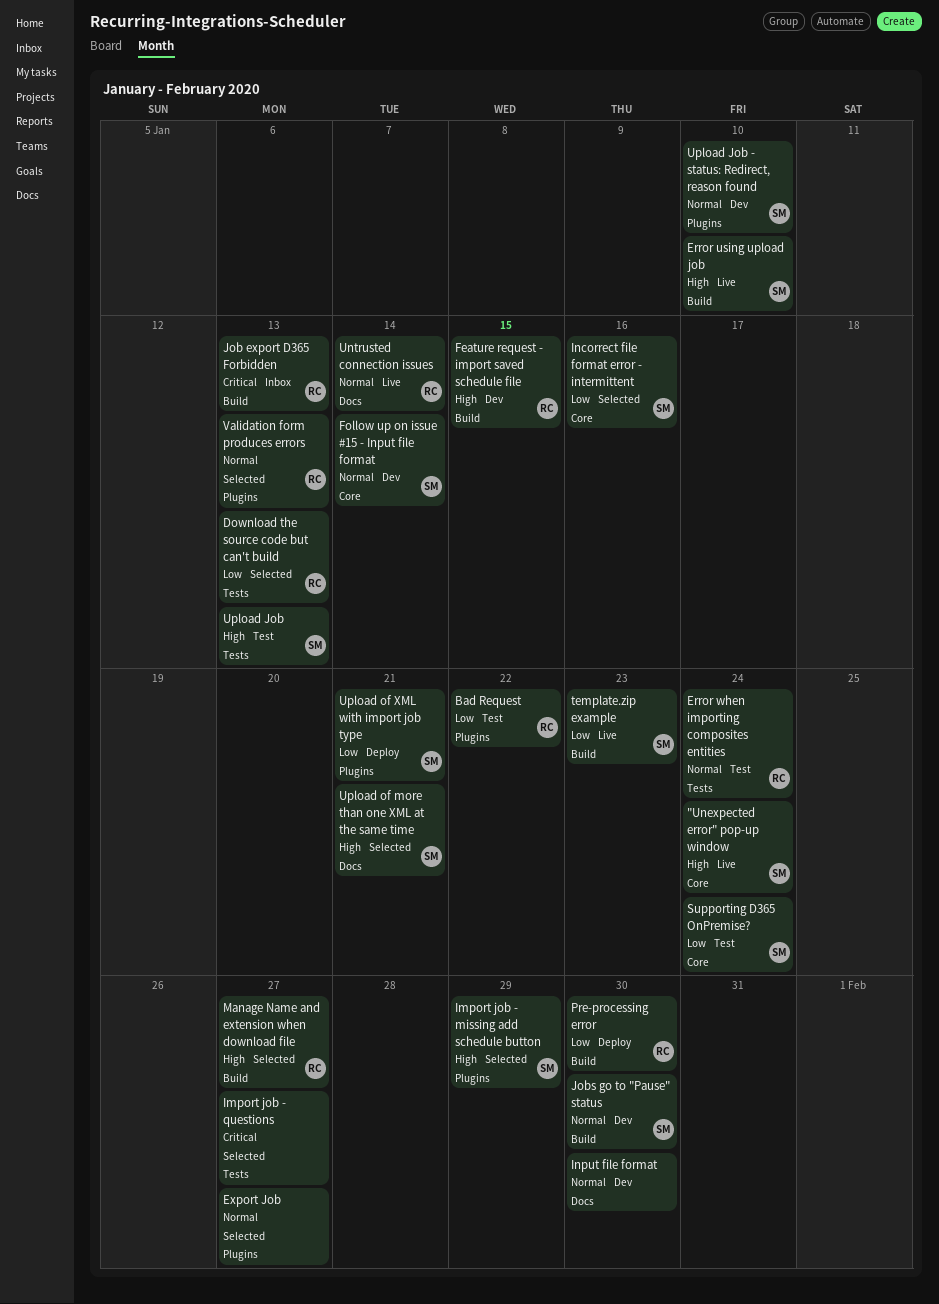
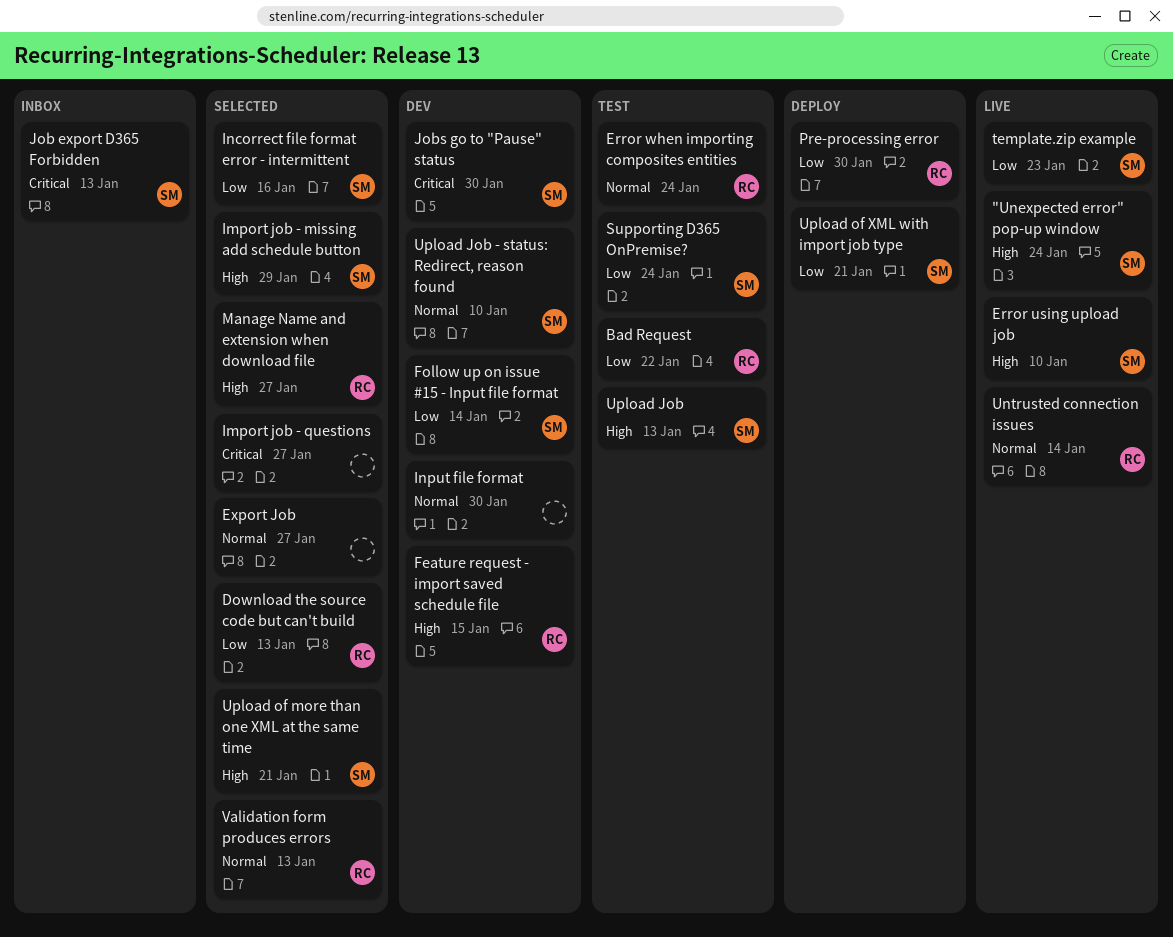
Follow up on issue #15 - Input file format, priority: Normal -> Low
Job export D365 Forbidden, owner: RC -> SM
Jobs go to "Pause" status, priority: Normal -> Critical

